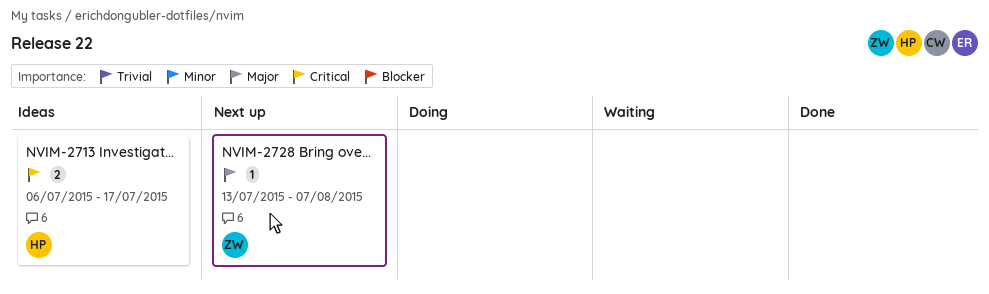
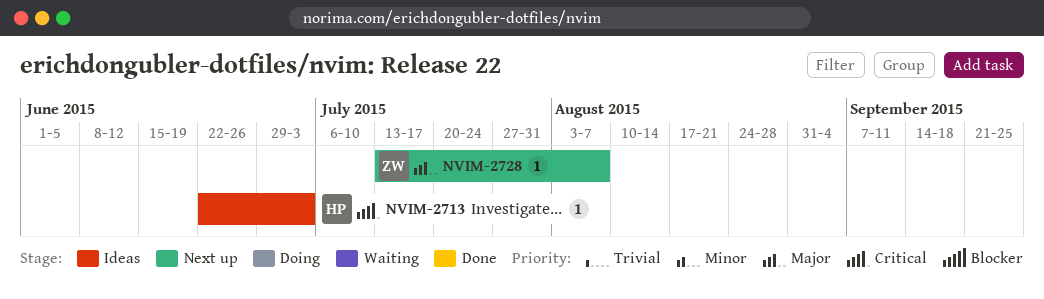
NVIM-2713, estimate: 2 -> 1
NVIM-2713, start: Jul 6 -> Jun 22
NVIM-2713, due: Jul 17 -> Jul 3

